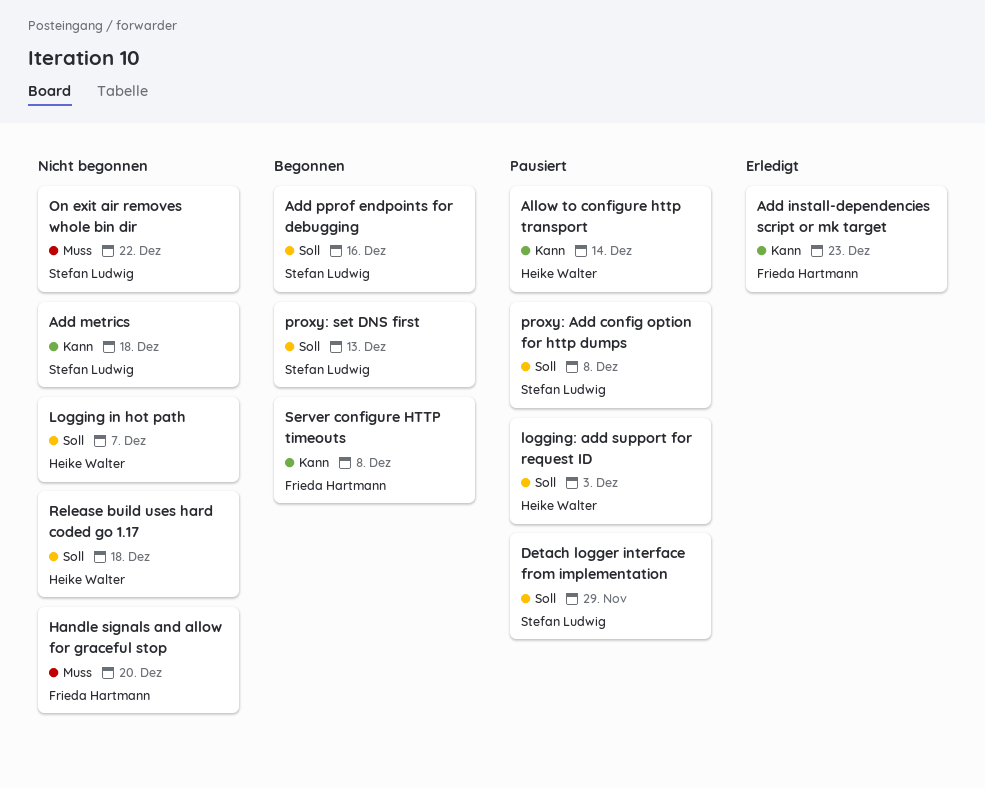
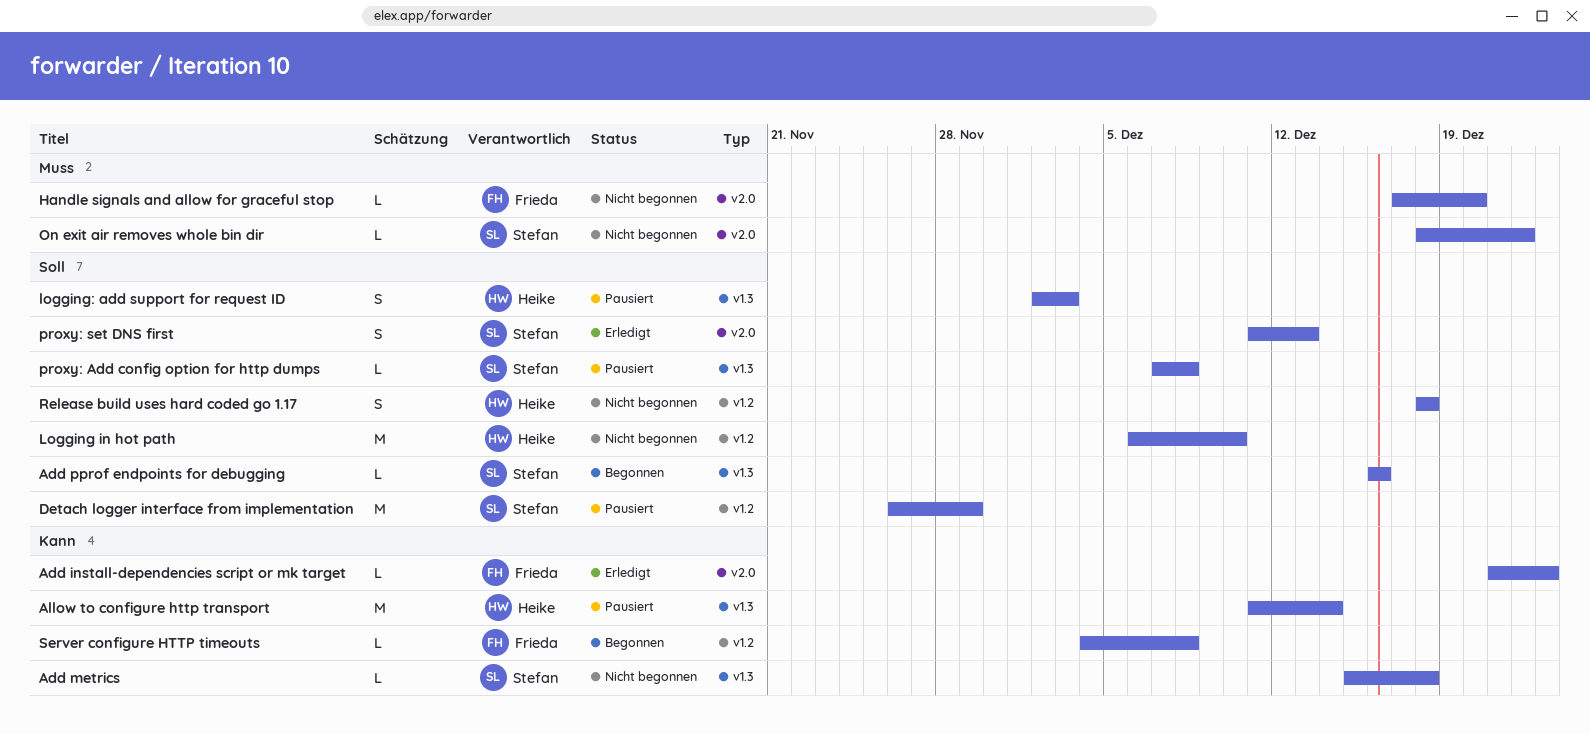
Logging in hot path, due: Dec 7 -> Dec 10
proxy: set DNS first, status: Begonnen -> Erledigt

